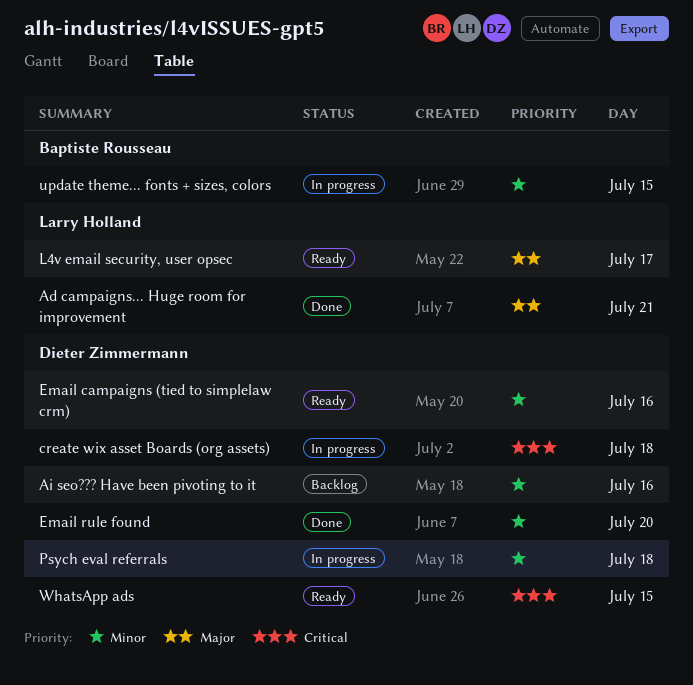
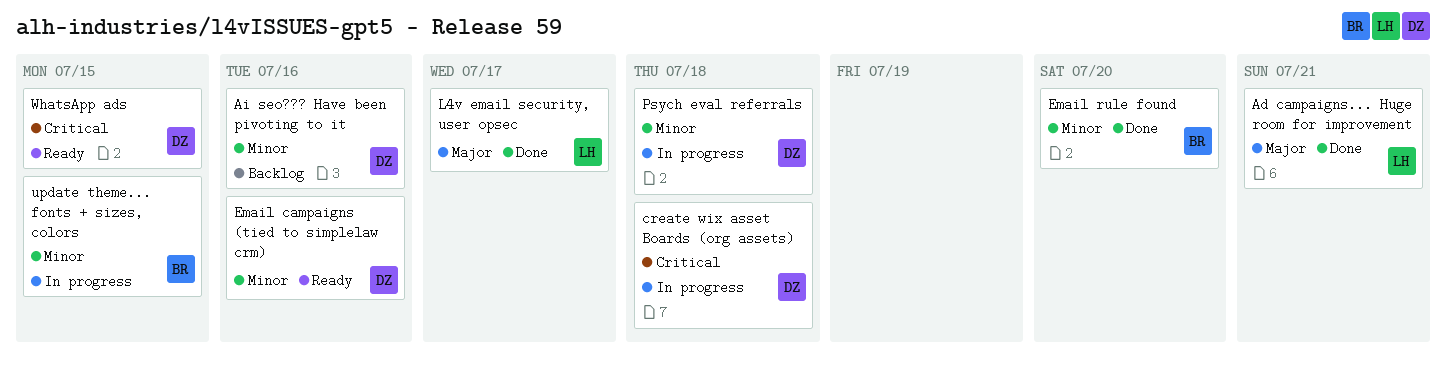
Email rule found, owner: Dieter Zimmermann -> Baptiste Rousseau
L4v email security, user opsec, status: Ready -> Done

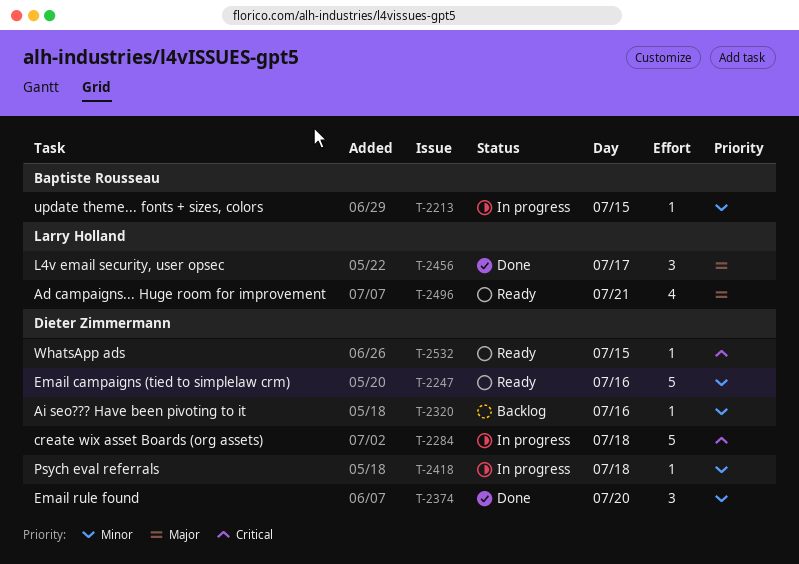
Ad campaigns... Huge room for improvement, status: Done -> Ready
Email rule found, owner: Baptiste Rousseau -> Dieter Zimmermann

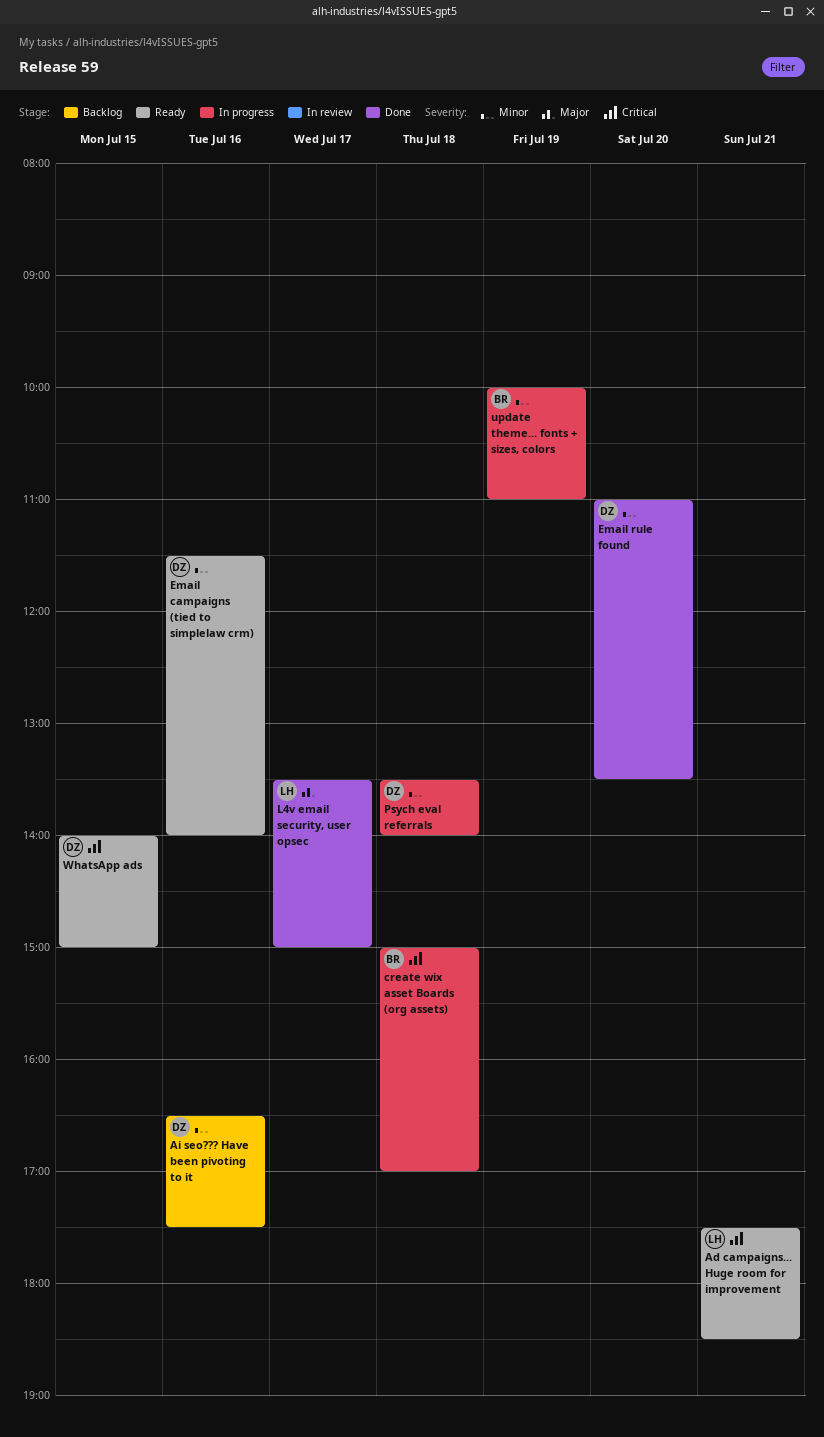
Ad campaigns... Huge room for improvement, priority: Major -> Critical
create wix asset Boards (org assets), owner: Dieter Zimmermann -> Baptiste Rousseau
update theme... fonts + sizes, colors, day: Jul 15 -> Jul 19

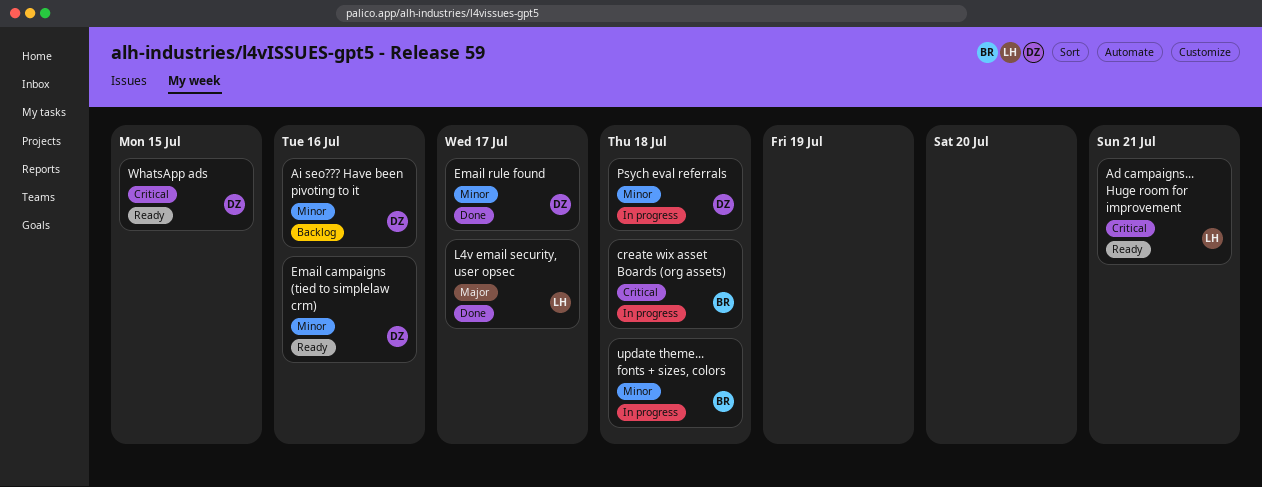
Email rule found, day: Jul 20 -> Jul 17
update theme... fonts + sizes, colors, day: Jul 19 -> Jul 18

